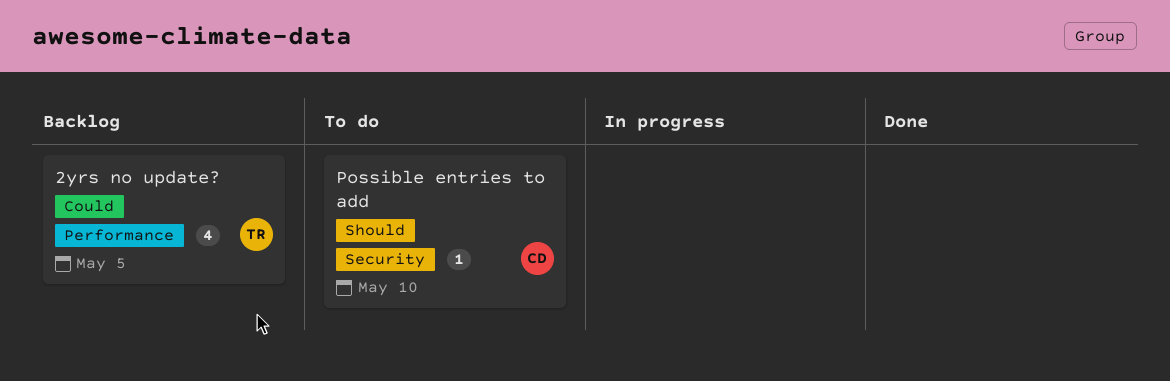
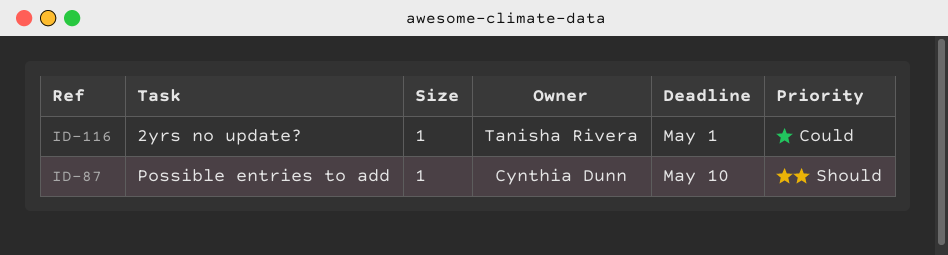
2yrs no update?, estimate: 4 -> 1
2yrs no update?, due: May 5 -> May 1

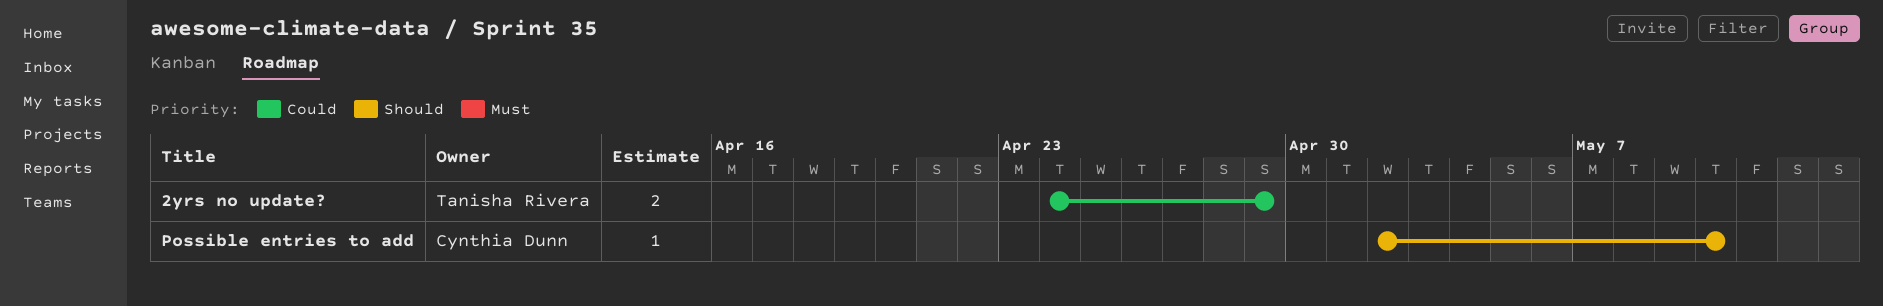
2yrs no update?, estimate: 1 -> 2
2yrs no update?, due: May 1 -> Apr 29

